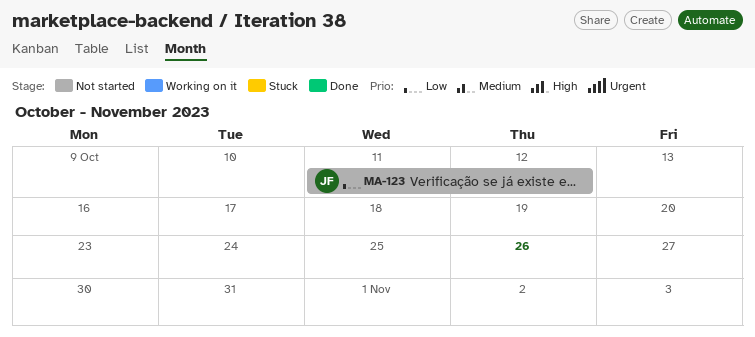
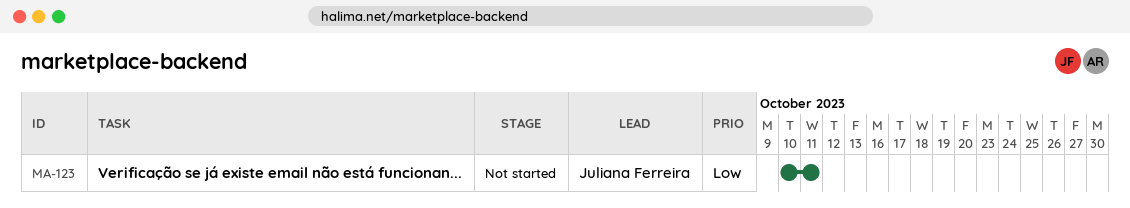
MA-123, start: Oct 11 -> Oct 10
MA-123, due: Oct 12 -> Oct 11

